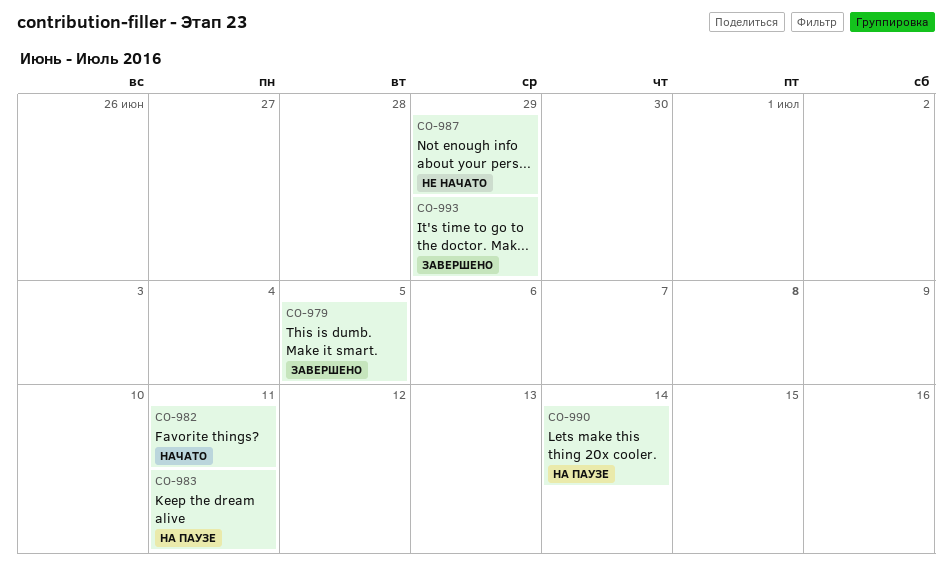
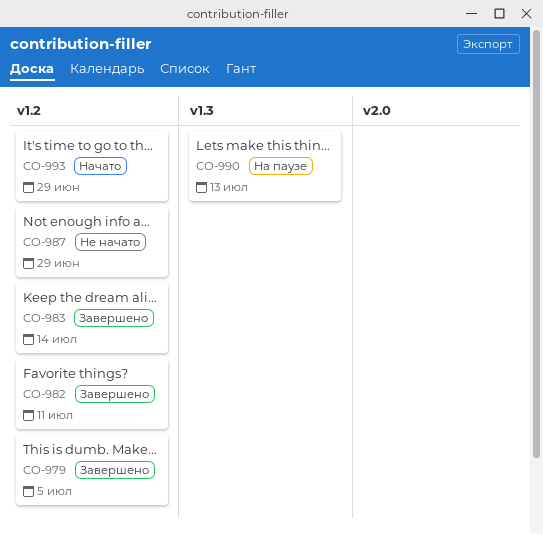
CO-982, status: Начато -> Завершено
CO-983, status: На паузе -> Завершено
CO-983, due: Jul 11 -> Jul 14
CO-990, due: Jul 14 -> Jul 13
CO-993, status: Завершено -> Начато

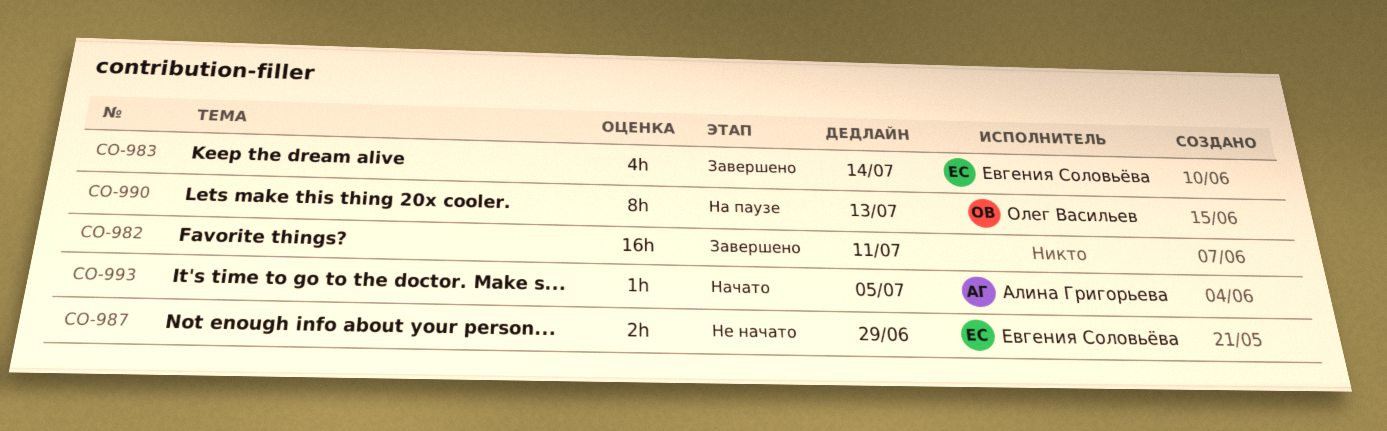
CO-979: present -> none
CO-993, due: Jun 29 -> Jul 5

